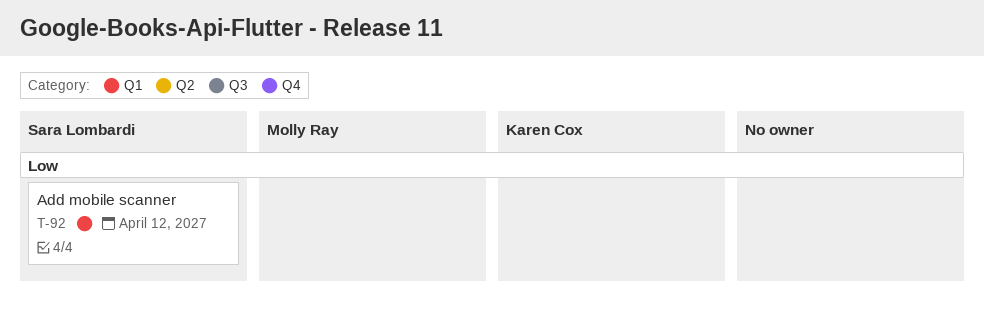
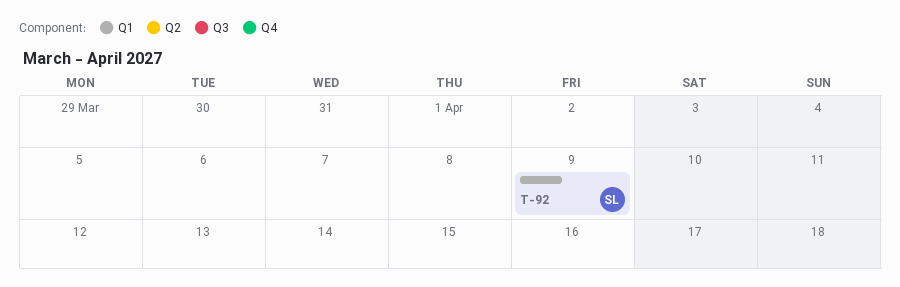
T-92, due: Apr 12 -> Apr 9

